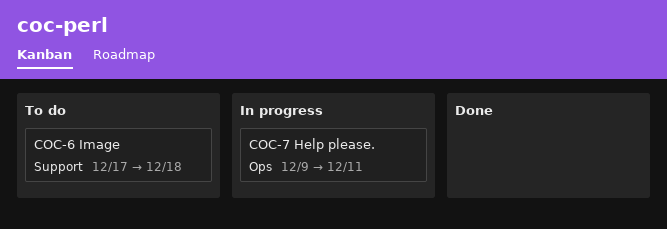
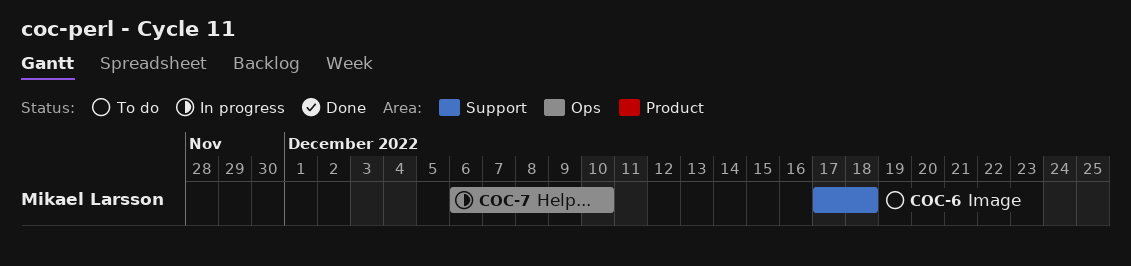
COC-7, start: Dec 9 -> Dec 6
COC-7, due: Dec 11 -> Dec 10

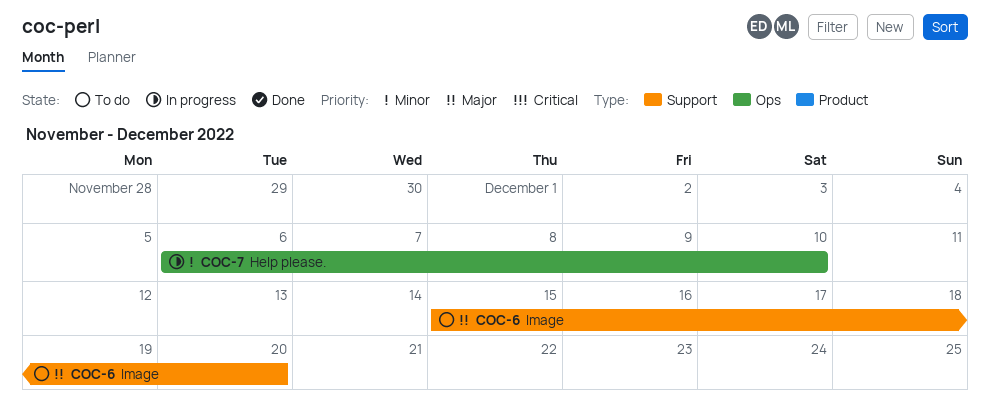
COC-6, start: Dec 17 -> Dec 15
COC-6, due: Dec 18 -> Dec 20

